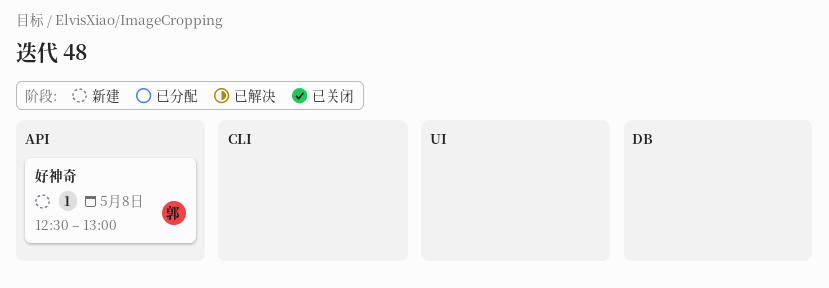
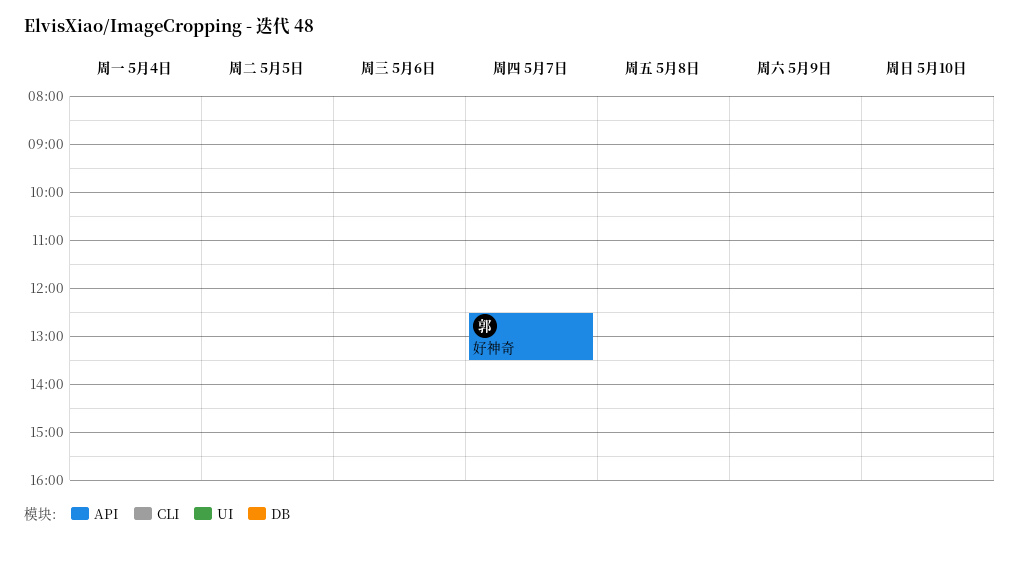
好神奇, day: May 8 -> May 7
好神奇, ends: 13:00 -> 13:30

